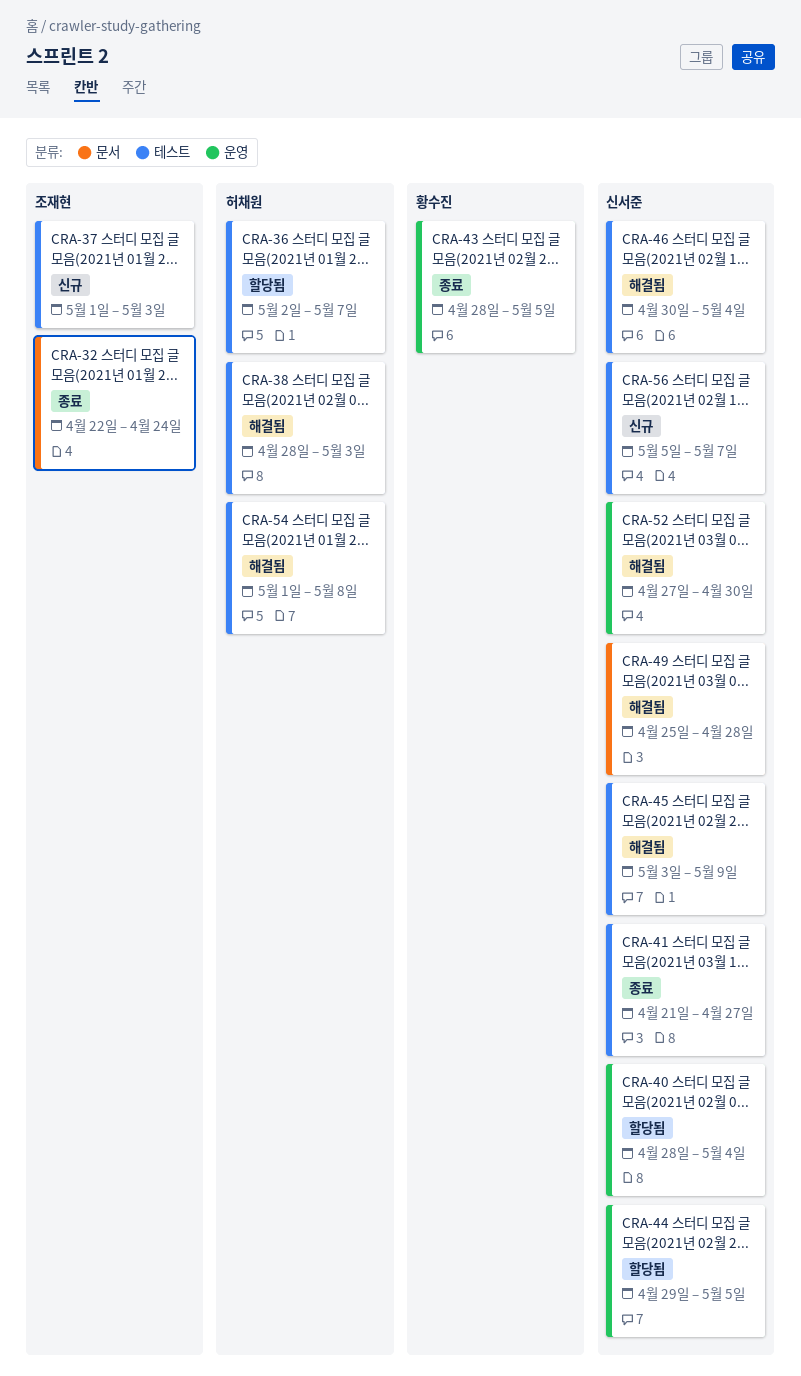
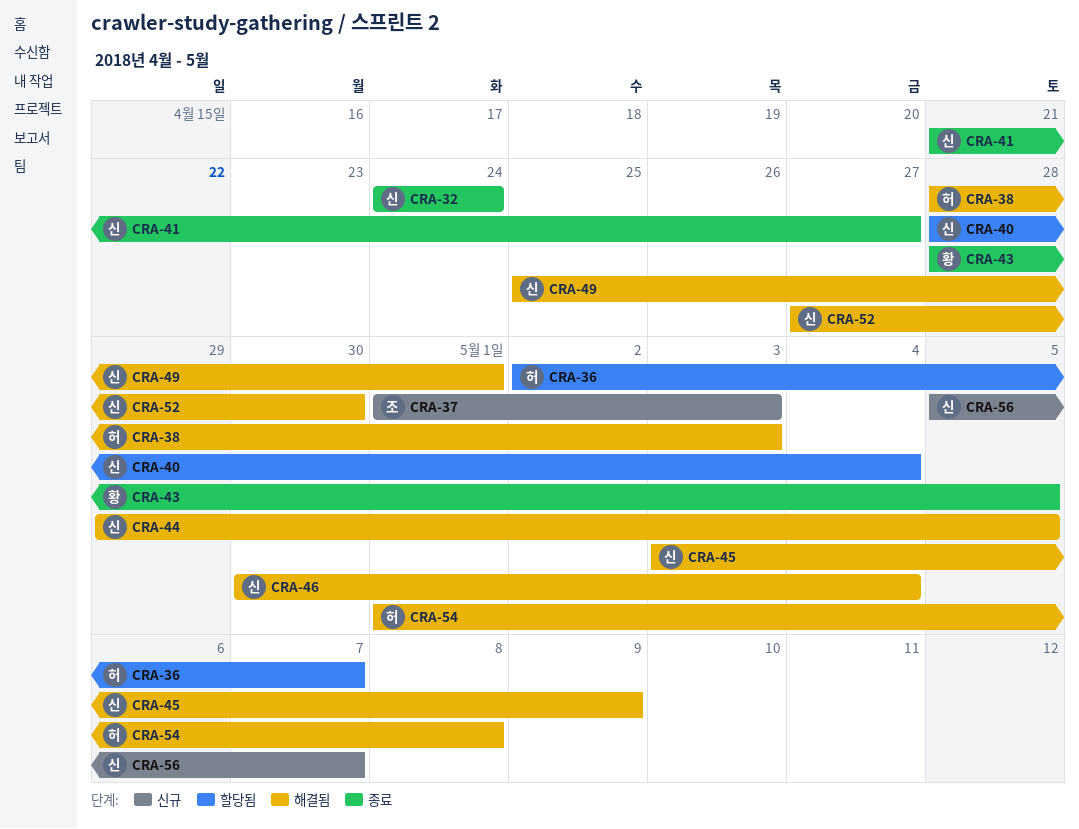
CRA-32, owner: 조재현 -> 신서준
CRA-32, start: Apr 22 -> Apr 24
CRA-44, status: 할당됨 -> 해결됨
CRA-49, due: Apr 28 -> May 1

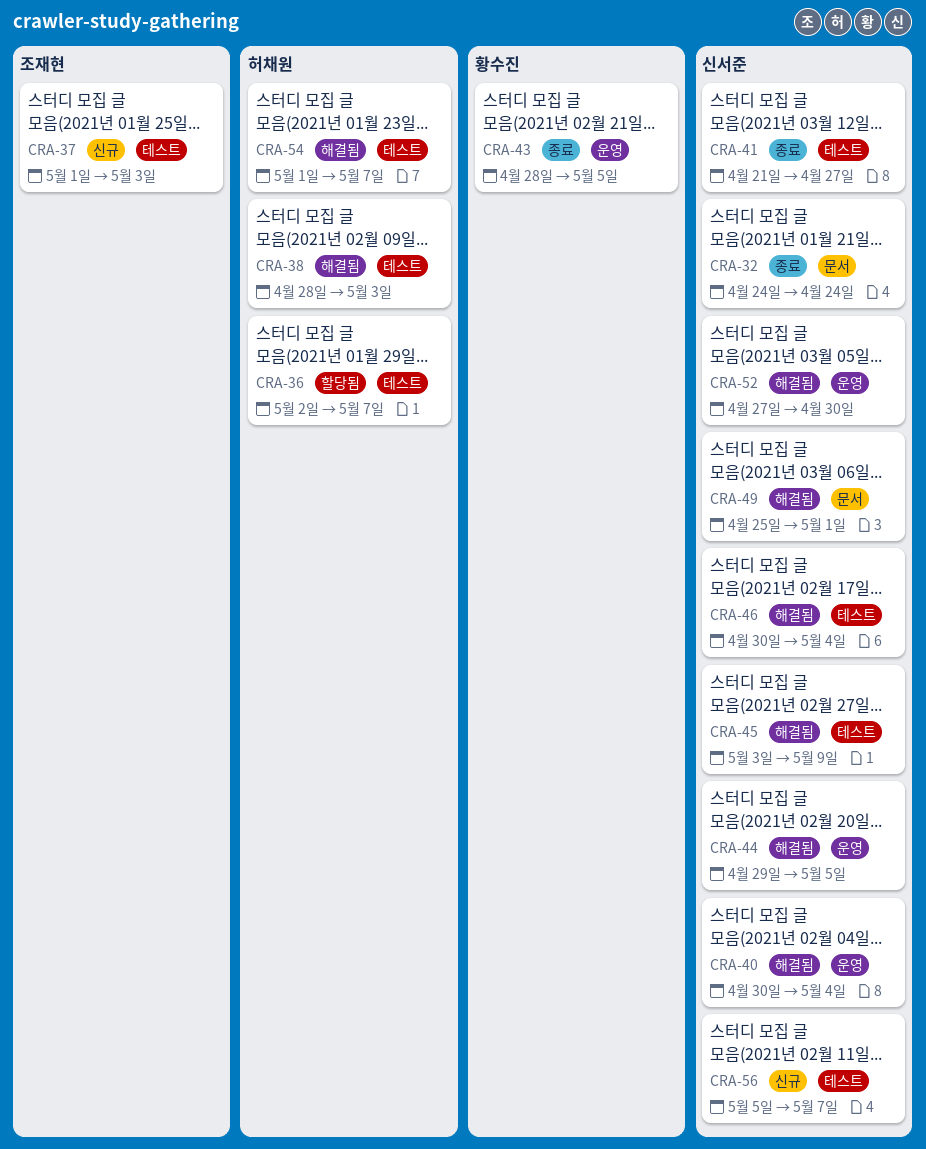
CRA-40, status: 할당됨 -> 해결됨
CRA-40, start: Apr 28 -> Apr 30
CRA-54, due: May 8 -> May 7

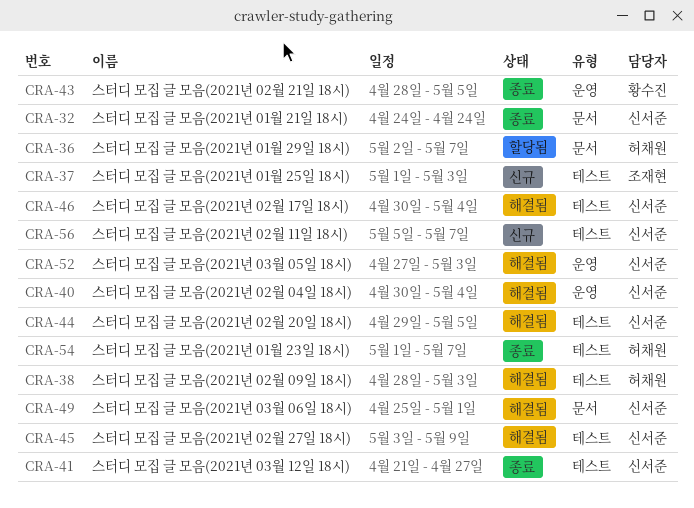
CRA-36, label: 테스트 -> 문서
CRA-44, label: 운영 -> 테스트
CRA-52, due: Apr 30 -> May 3
CRA-54, status: 해결됨 -> 종료

